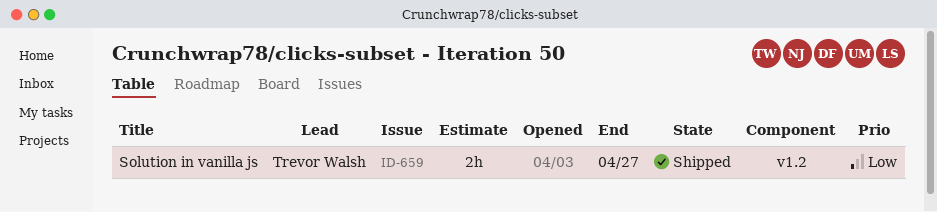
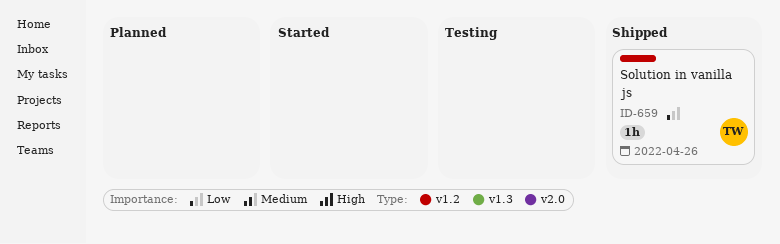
ID-659, estimate: 2h -> 1h
ID-659, due: Apr 27 -> Apr 26

